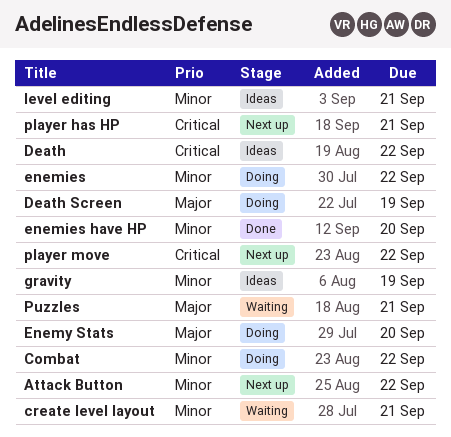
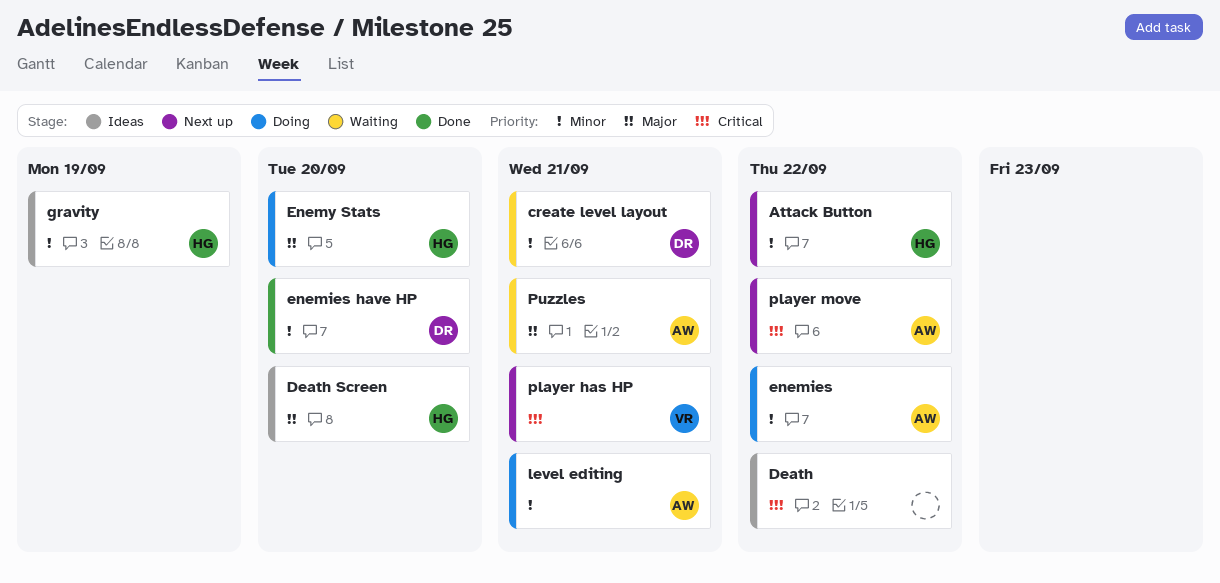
Combat: present -> none
Death Screen, status: Doing -> Ideas
Death Screen, due: Sep 19 -> Sep 20
level editing, status: Ideas -> Doing

